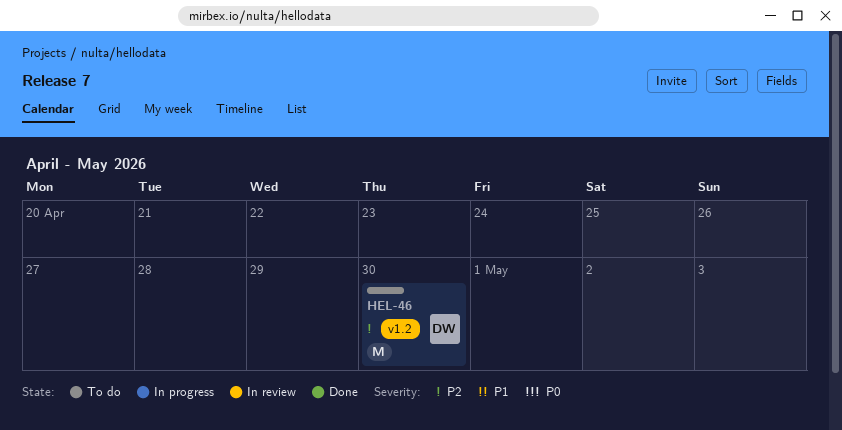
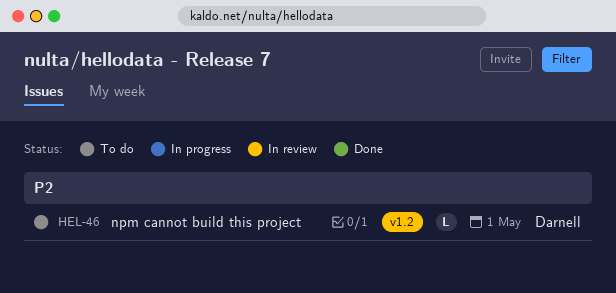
HEL-46, estimate: M -> L
HEL-46, due: Apr 30 -> May 1

